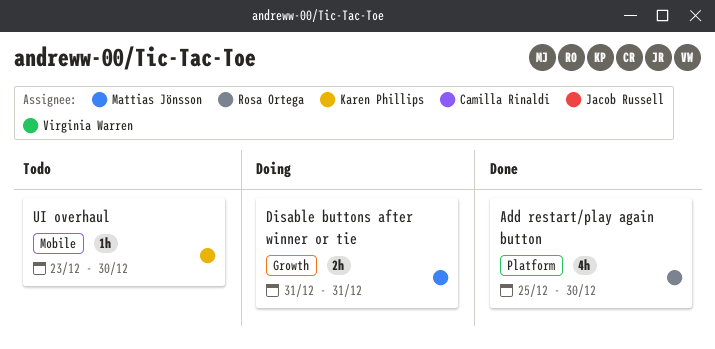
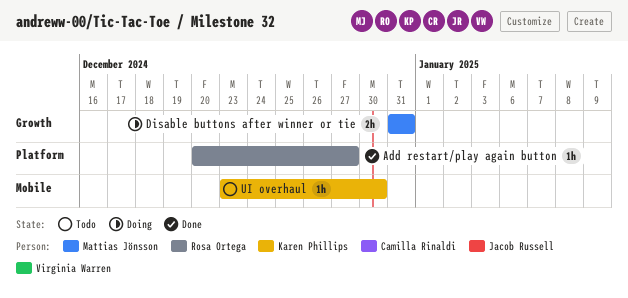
Add restart/play again button, estimate: 4h -> 1h
Add restart/play again button, start: Dec 25 -> Dec 20
Add restart/play again button, due: Dec 30 -> Dec 27

